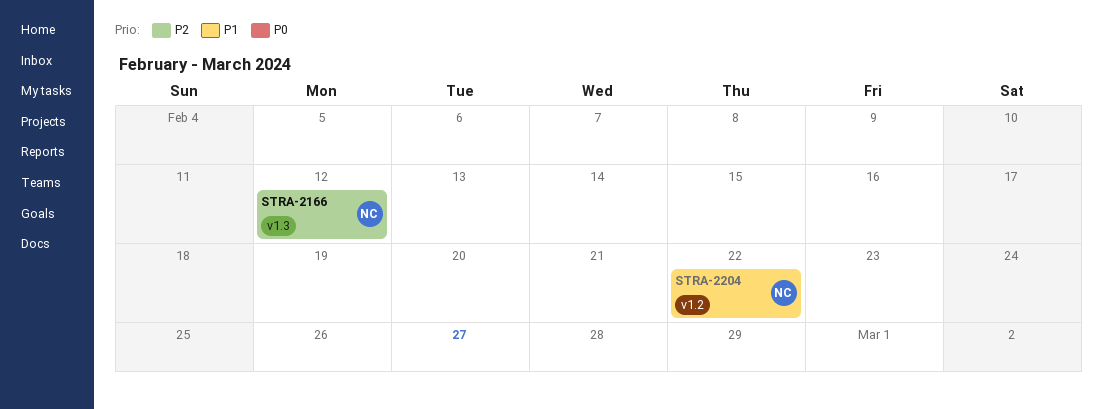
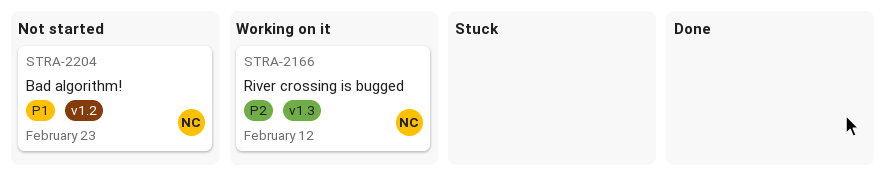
STRA-2204, due: Feb 22 -> Feb 23

